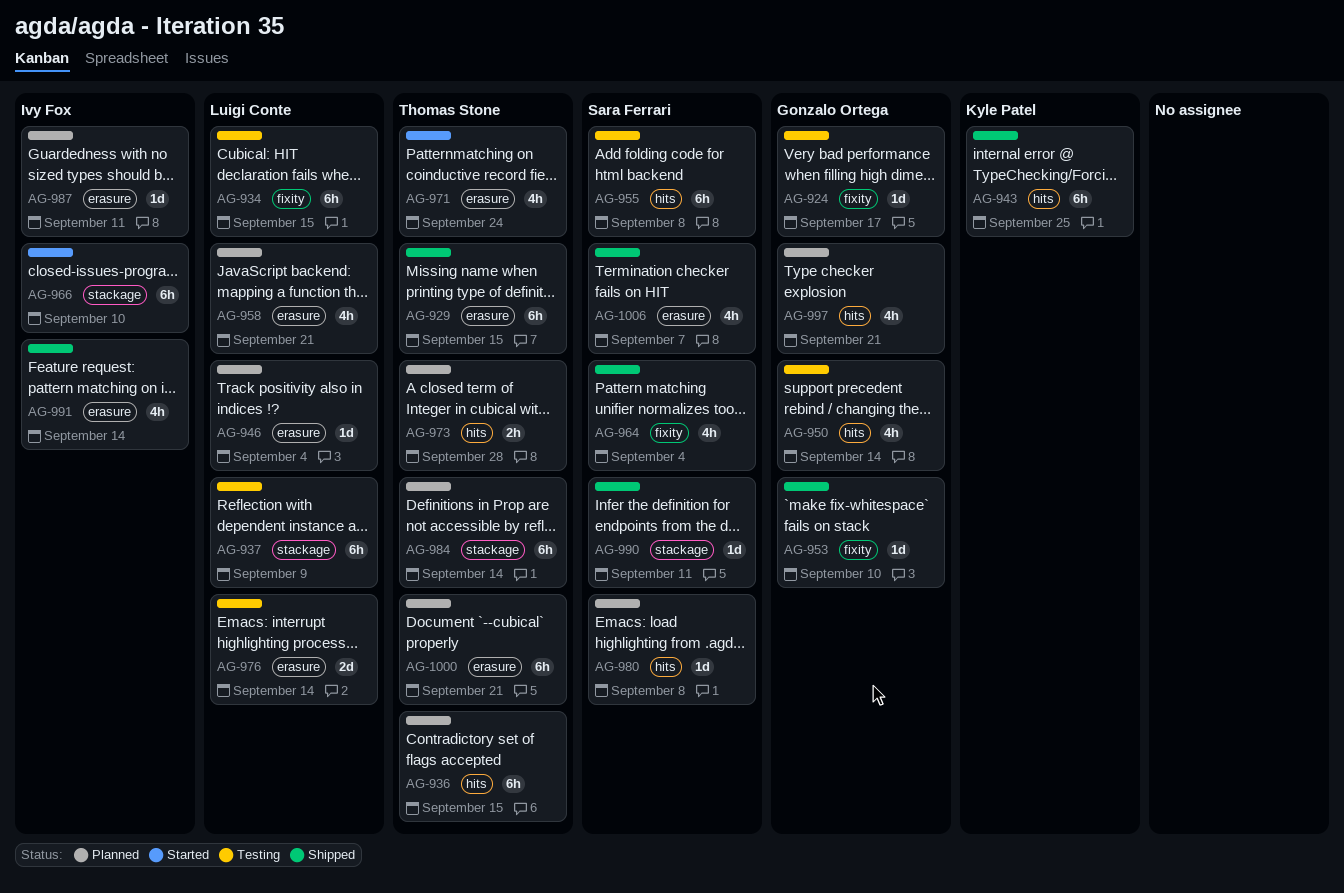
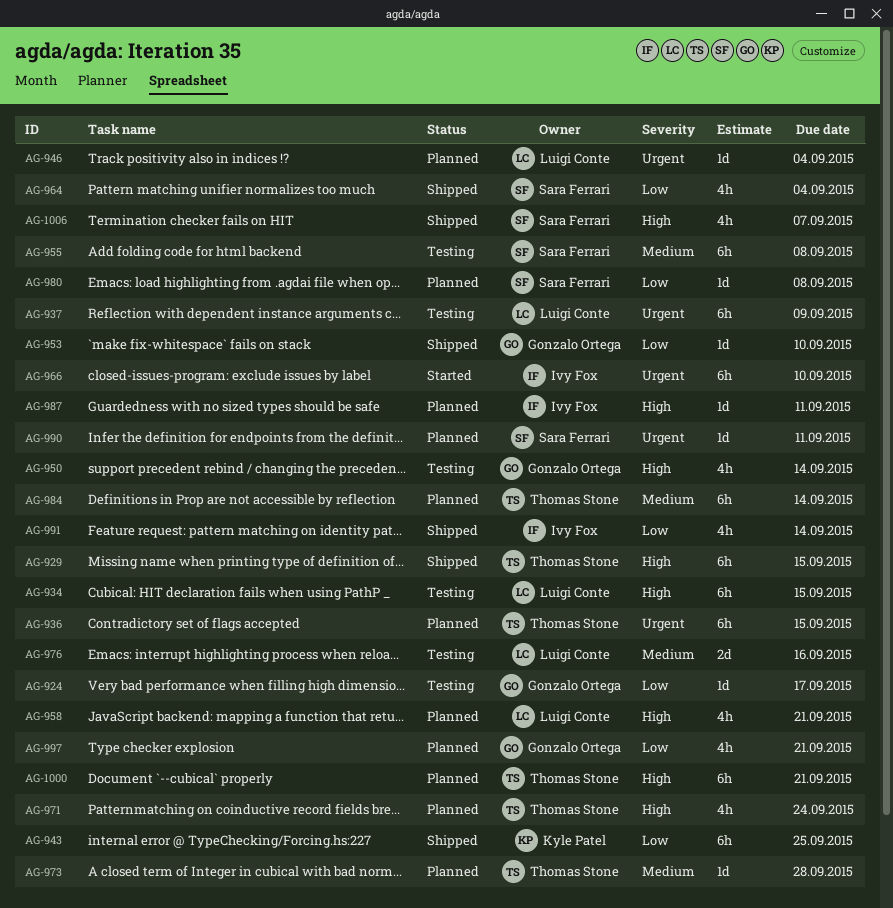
AG-971, status: Started -> Planned
AG-973, estimate: 2h -> 1d
AG-976, due: Sep 14 -> Sep 16
AG-990, status: Shipped -> Planned

